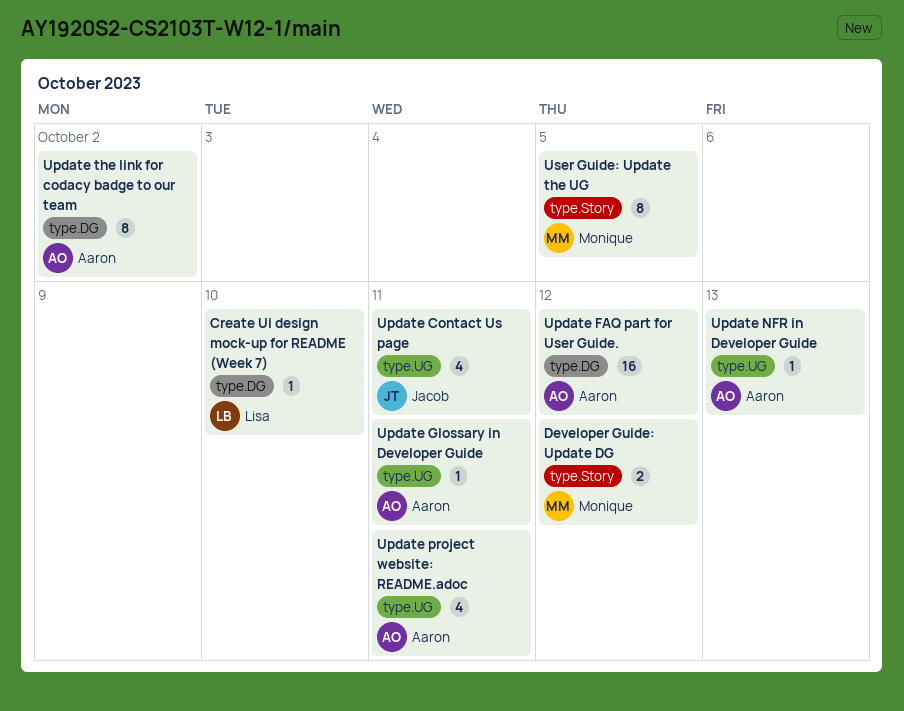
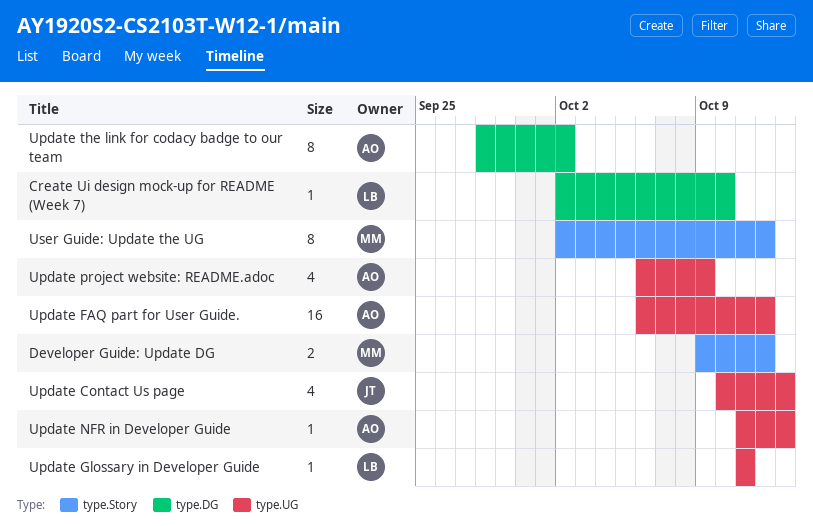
Update Contact Us page, due: Oct 11 -> Oct 13
Update FAQ part for User Guide., label: type.DG -> type.UG
Update Glossary in Developer Guide, owner: Aaron -> Lisa
Update project website: README.adoc, due: Oct 11 -> Oct 9
User Guide: Update the UG, due: Oct 5 -> Oct 12

